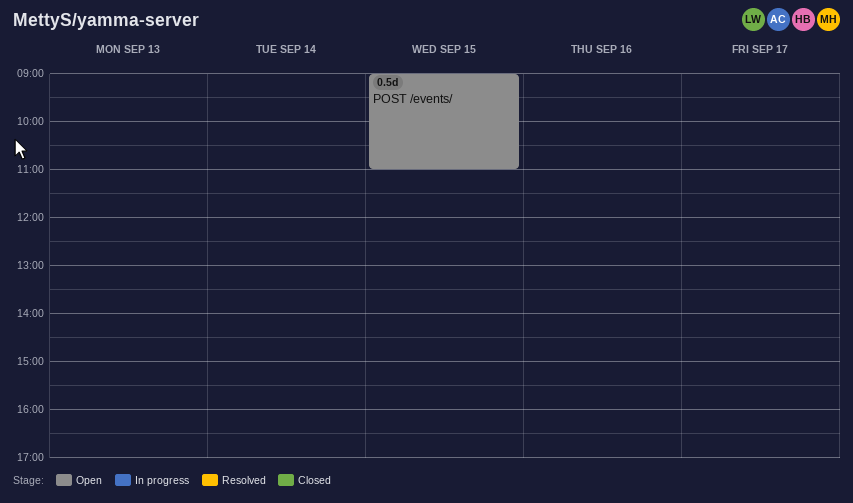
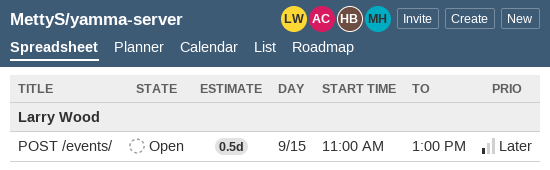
POST /events/, begins: 09:00 -> 11:00
POST /events/, ends: 11:00 -> 13:00

